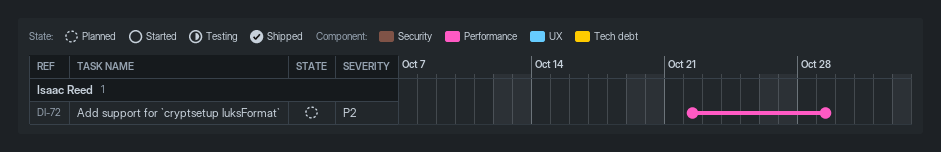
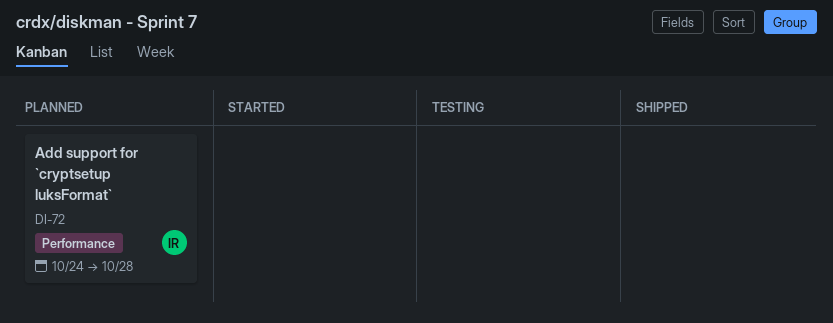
DI-72, start: Oct 22 -> Oct 24
DI-72, due: Oct 29 -> Oct 28

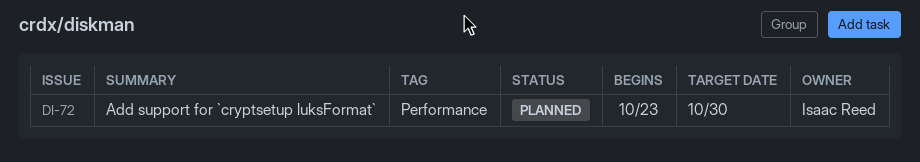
DI-72, start: Oct 24 -> Oct 23
DI-72, due: Oct 28 -> Oct 30

